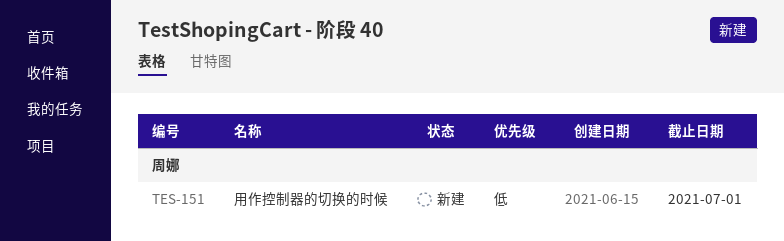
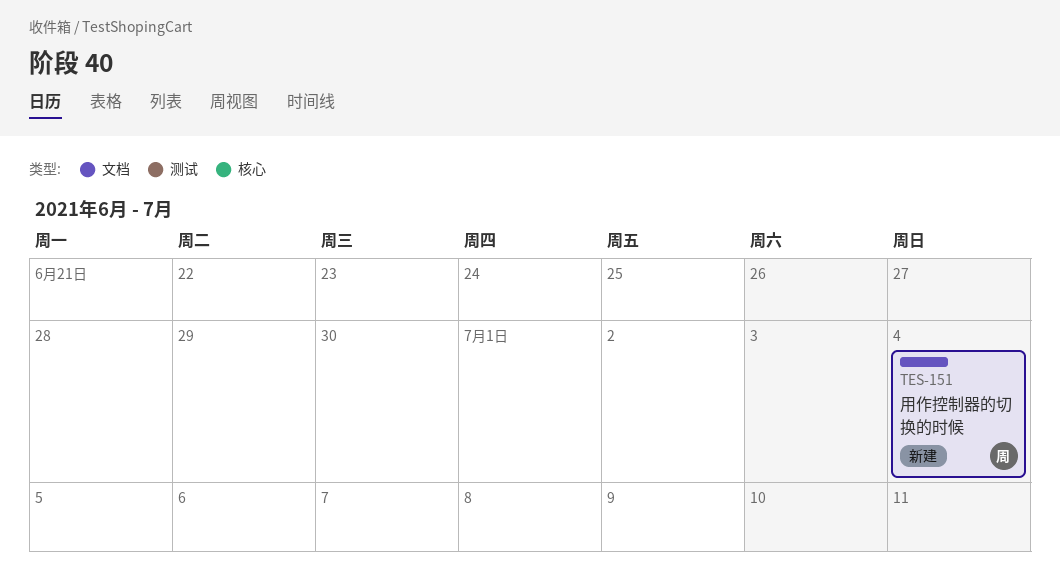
TES-151, due: Jul 1 -> Jul 4

